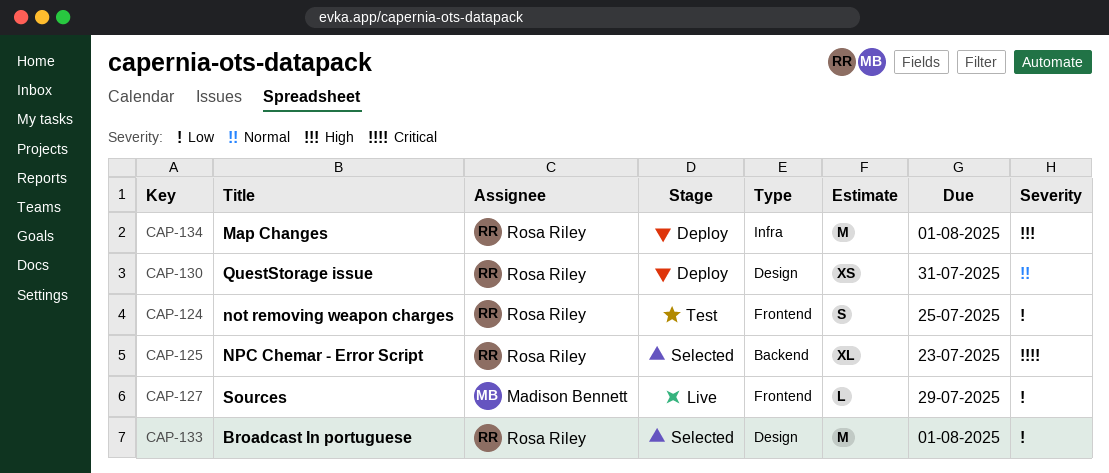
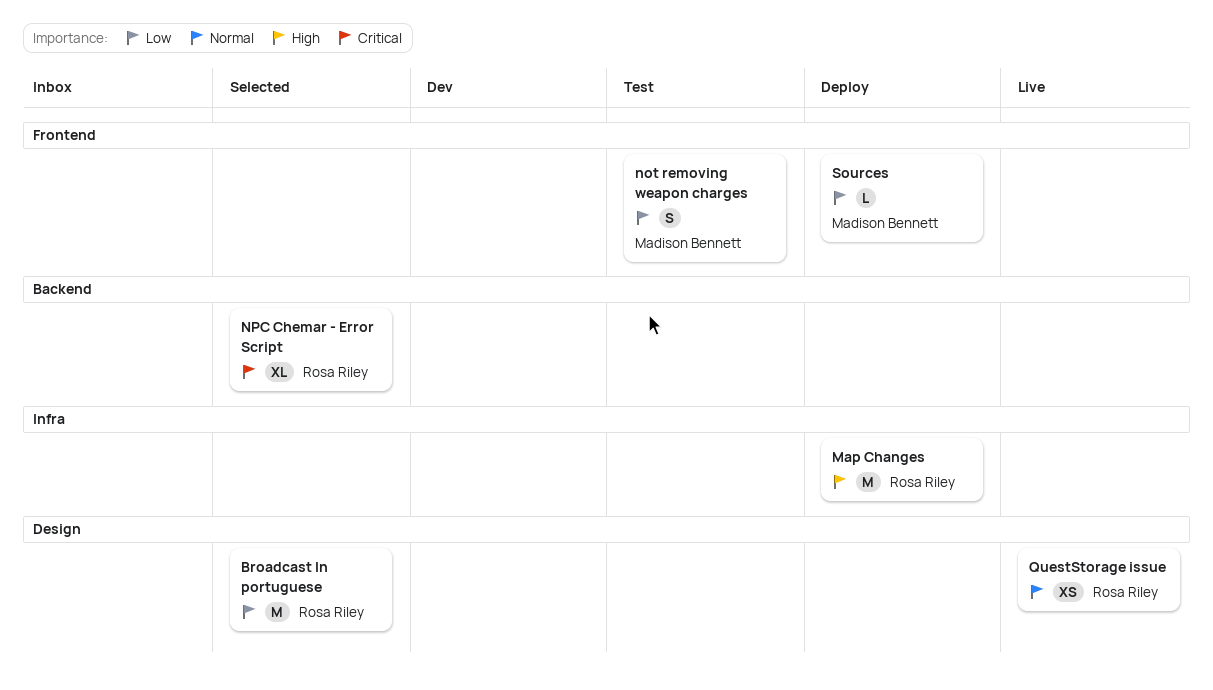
not removing weapon charges, owner: Rosa Riley -> Madison Bennett
QuestStorage issue, status: Deploy -> Live
Sources, status: Live -> Deploy

